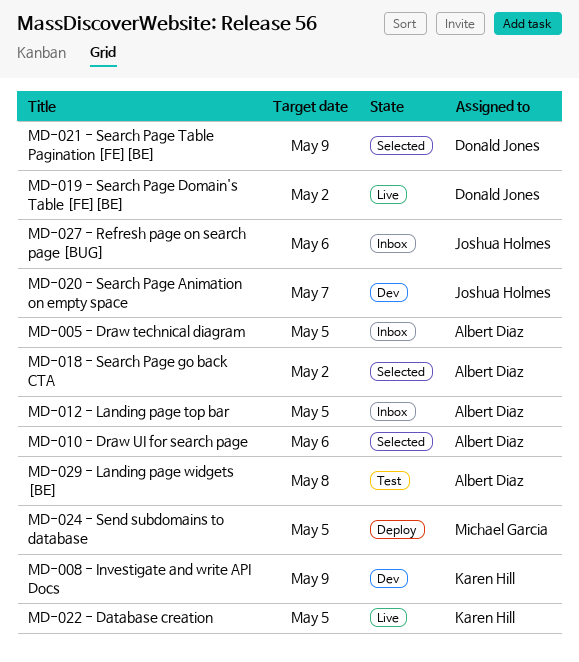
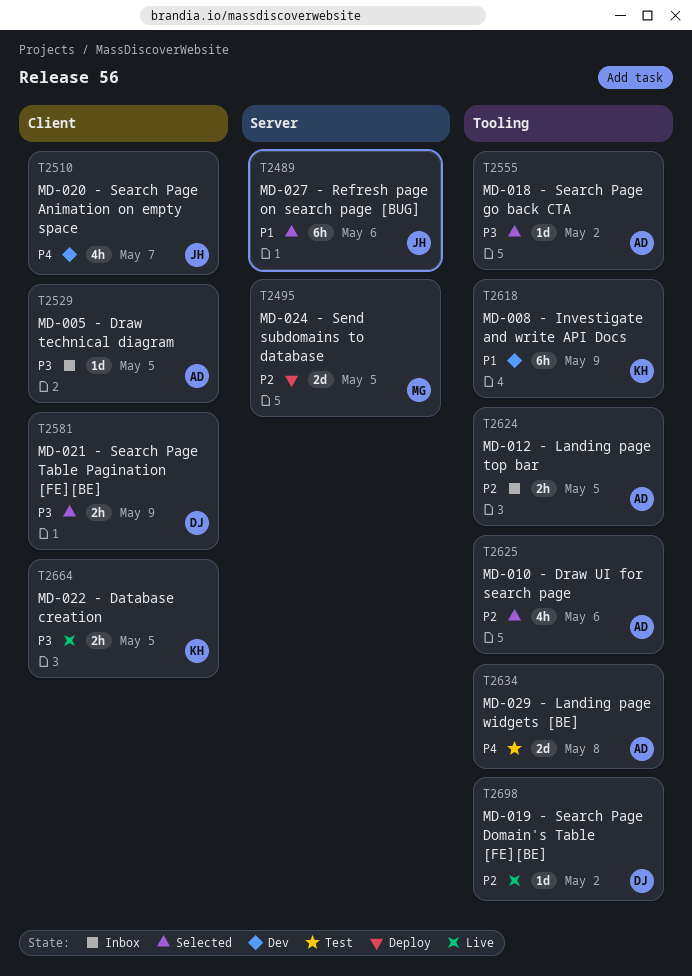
MD-027 - Refresh page on search page [BUG], status: Inbox -> Selected

